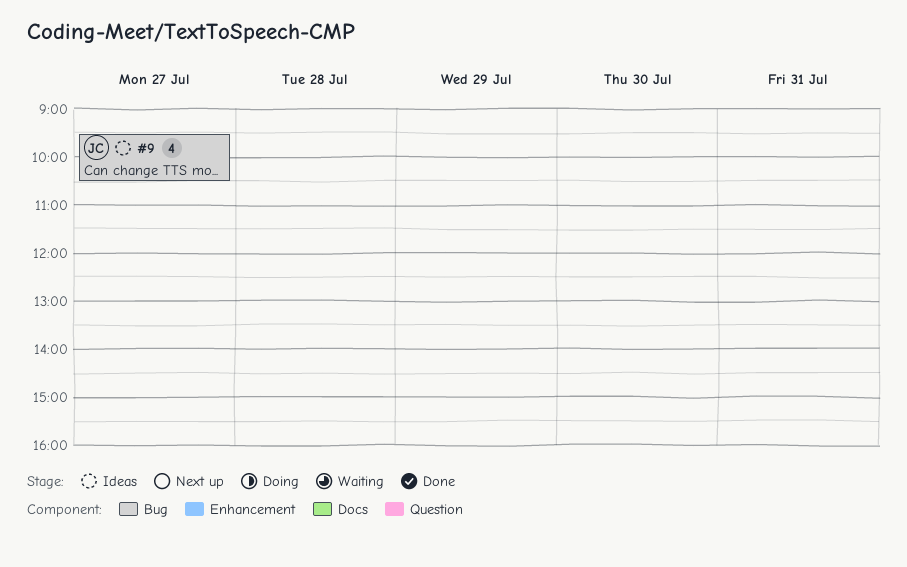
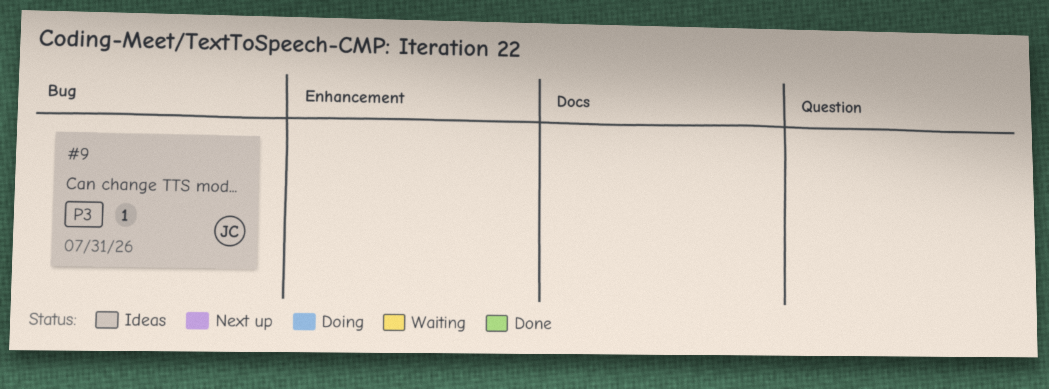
#9, estimate: 4 -> 1
#9, day: Jul 27 -> Jul 31

